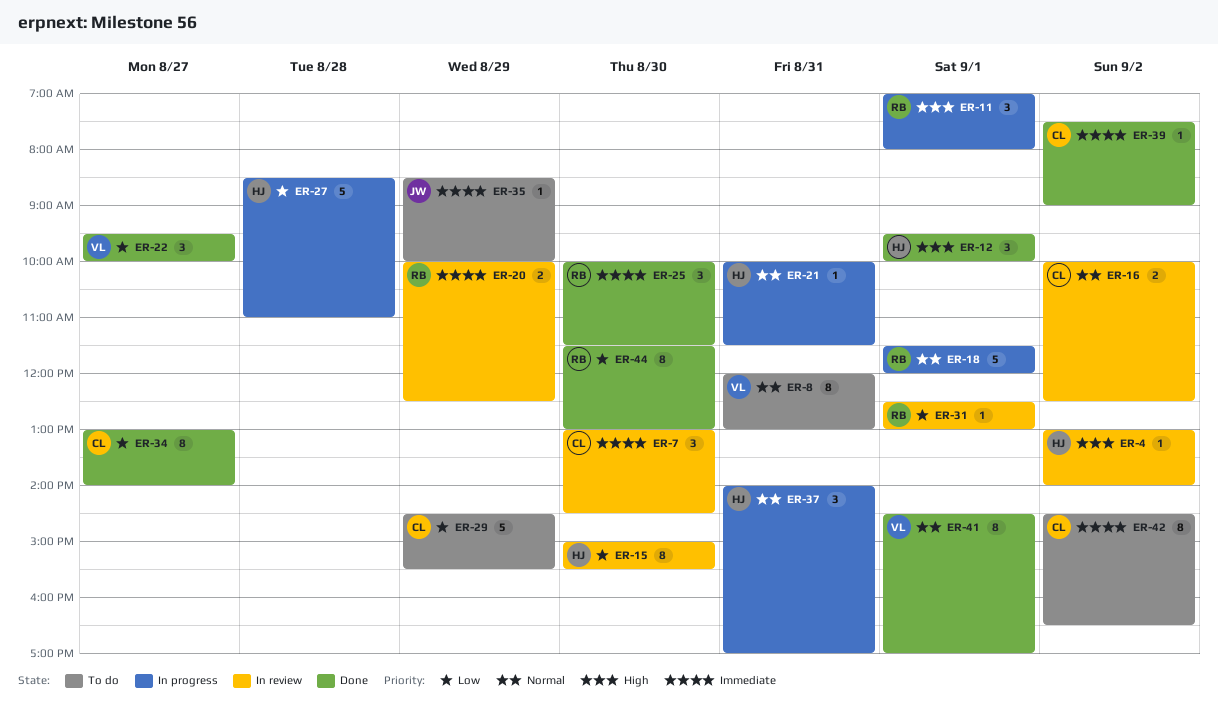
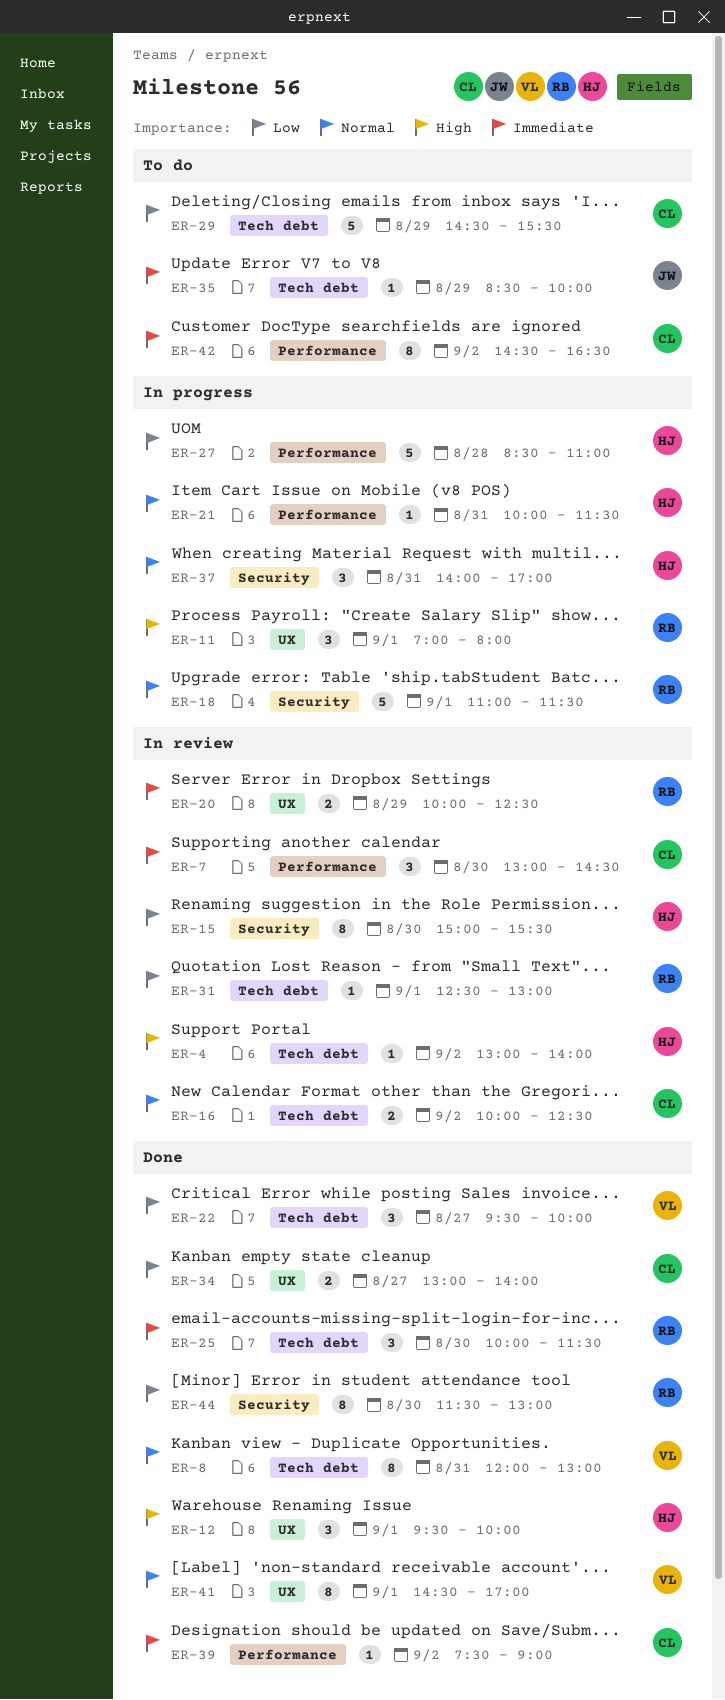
ER-8, status: To do -> Done
ER-18, begins: 11:30 -> 11:00
ER-18, ends: 12:00 -> 11:30
ER-34, estimate: 8 -> 2

